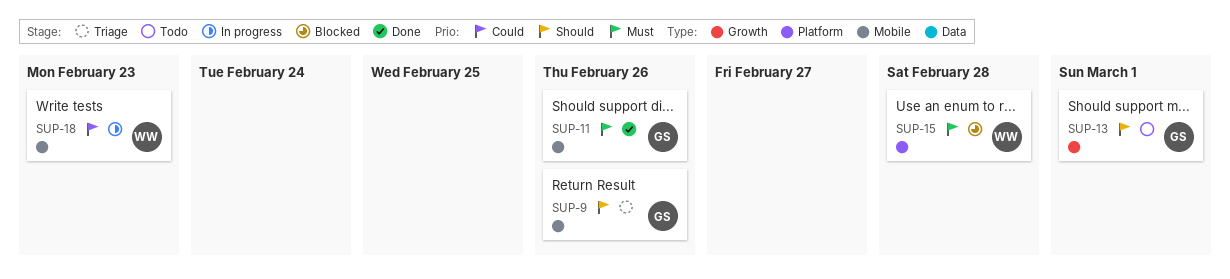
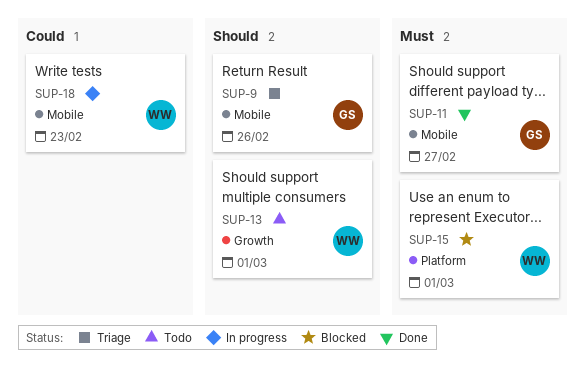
SUP-11, due: Feb 26 -> Feb 27
SUP-13, owner: GS -> WW
SUP-15, due: Feb 28 -> Mar 1

